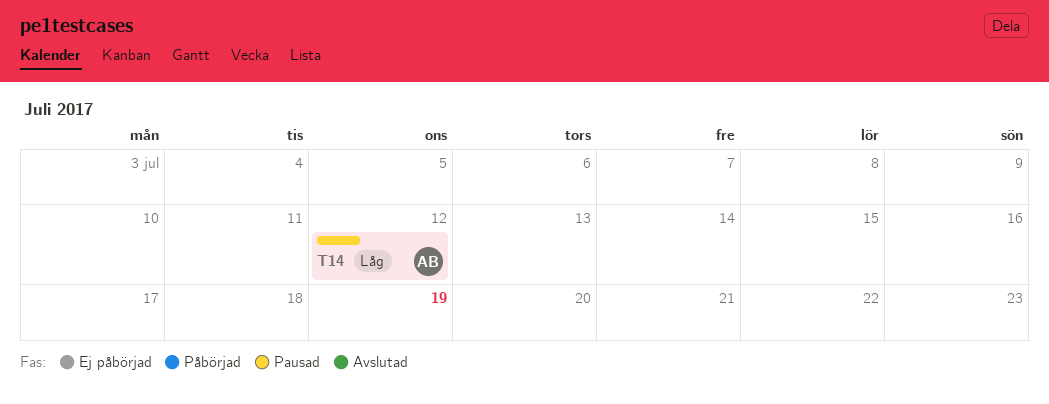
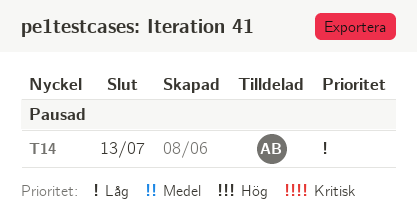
T14, due: Jul 12 -> Jul 13

